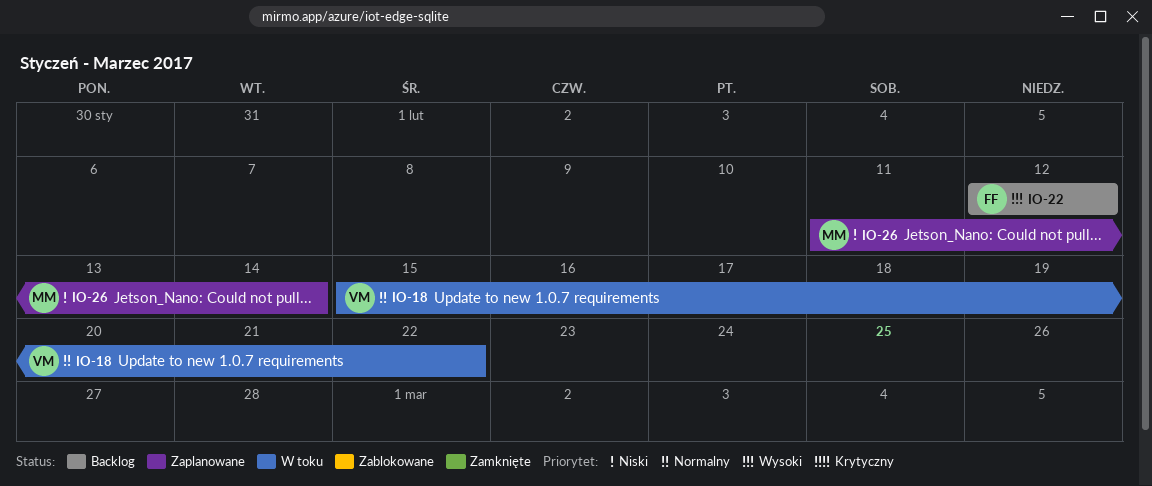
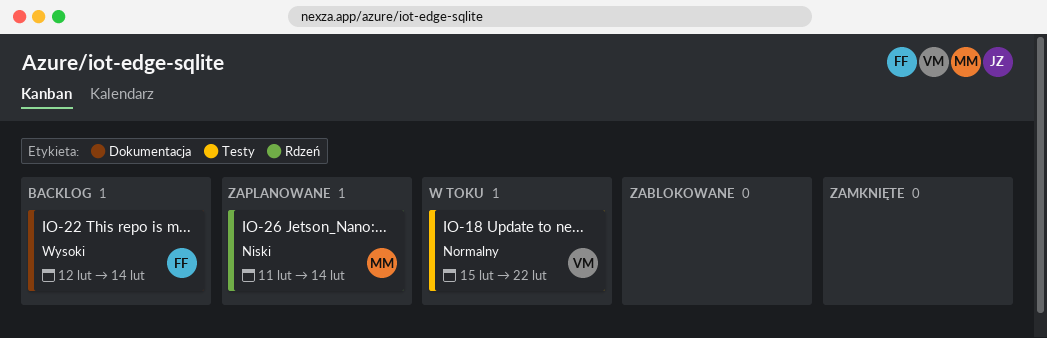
IO-22, due: Feb 12 -> Feb 14

